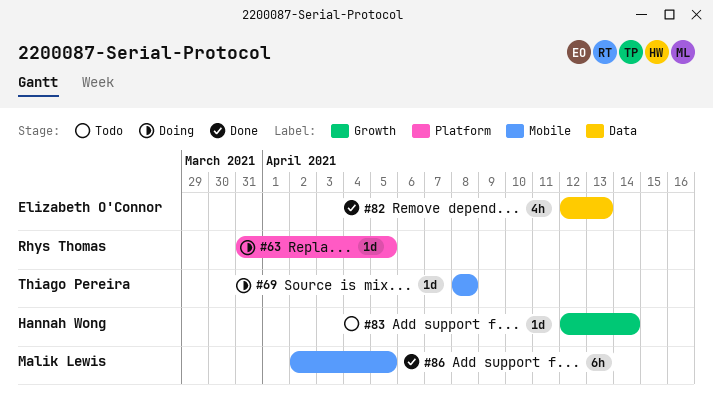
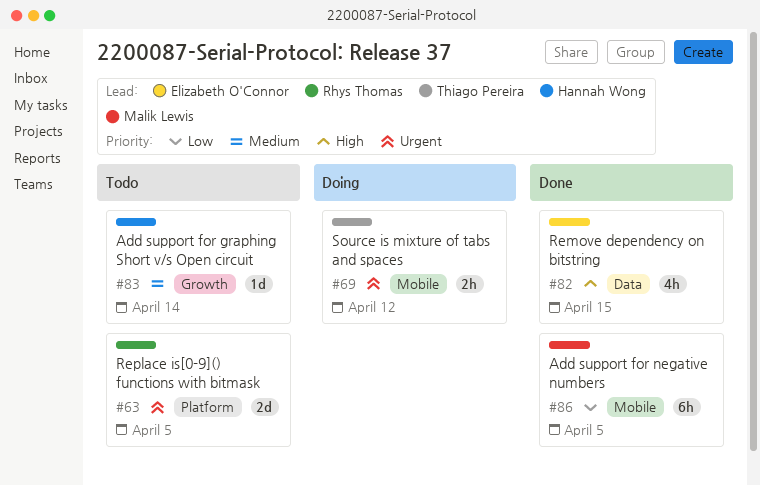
#63, status: Doing -> Todo
#63, estimate: 1d -> 2d
#69, estimate: 1d -> 2h
#69, due: Apr 8 -> Apr 12
#82, due: Apr 13 -> Apr 15

